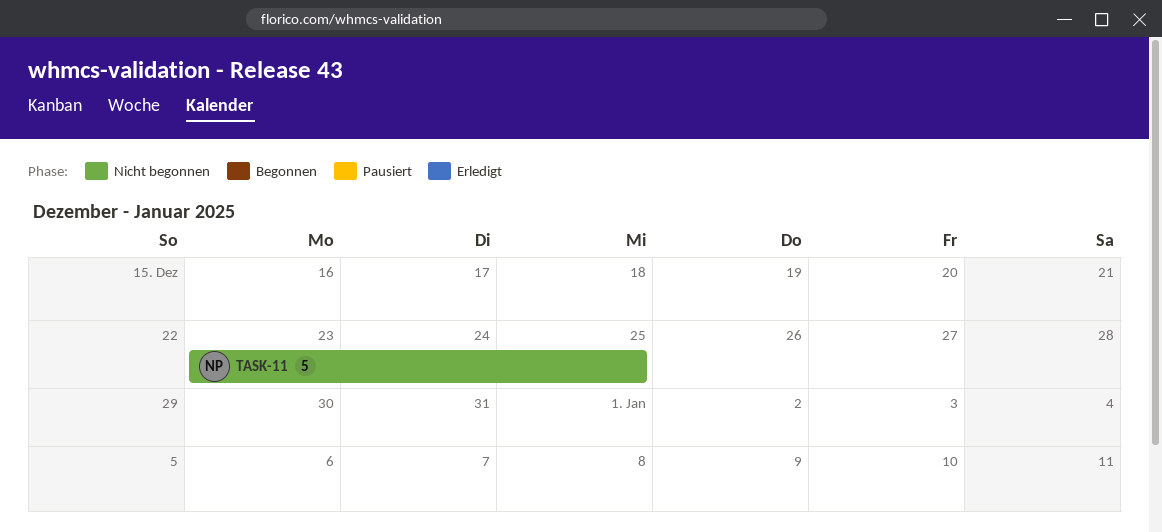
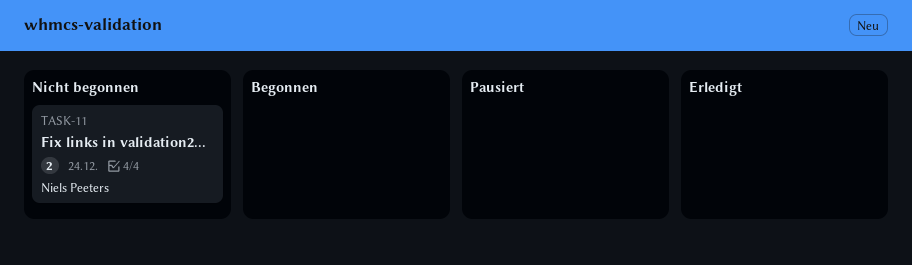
TASK-11, estimate: 5 -> 2
TASK-11, due: Dec 25 -> Dec 24

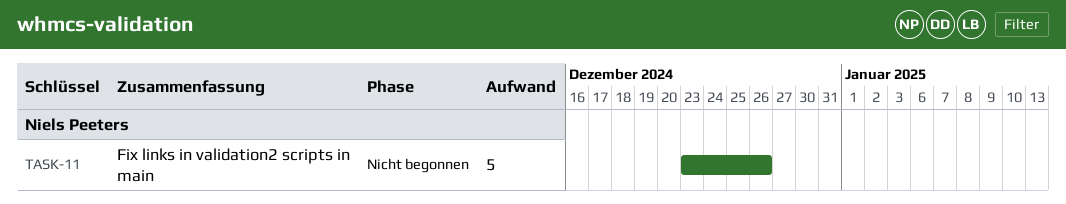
TASK-11, estimate: 2 -> 5
TASK-11, due: Dec 24 -> Dec 26

